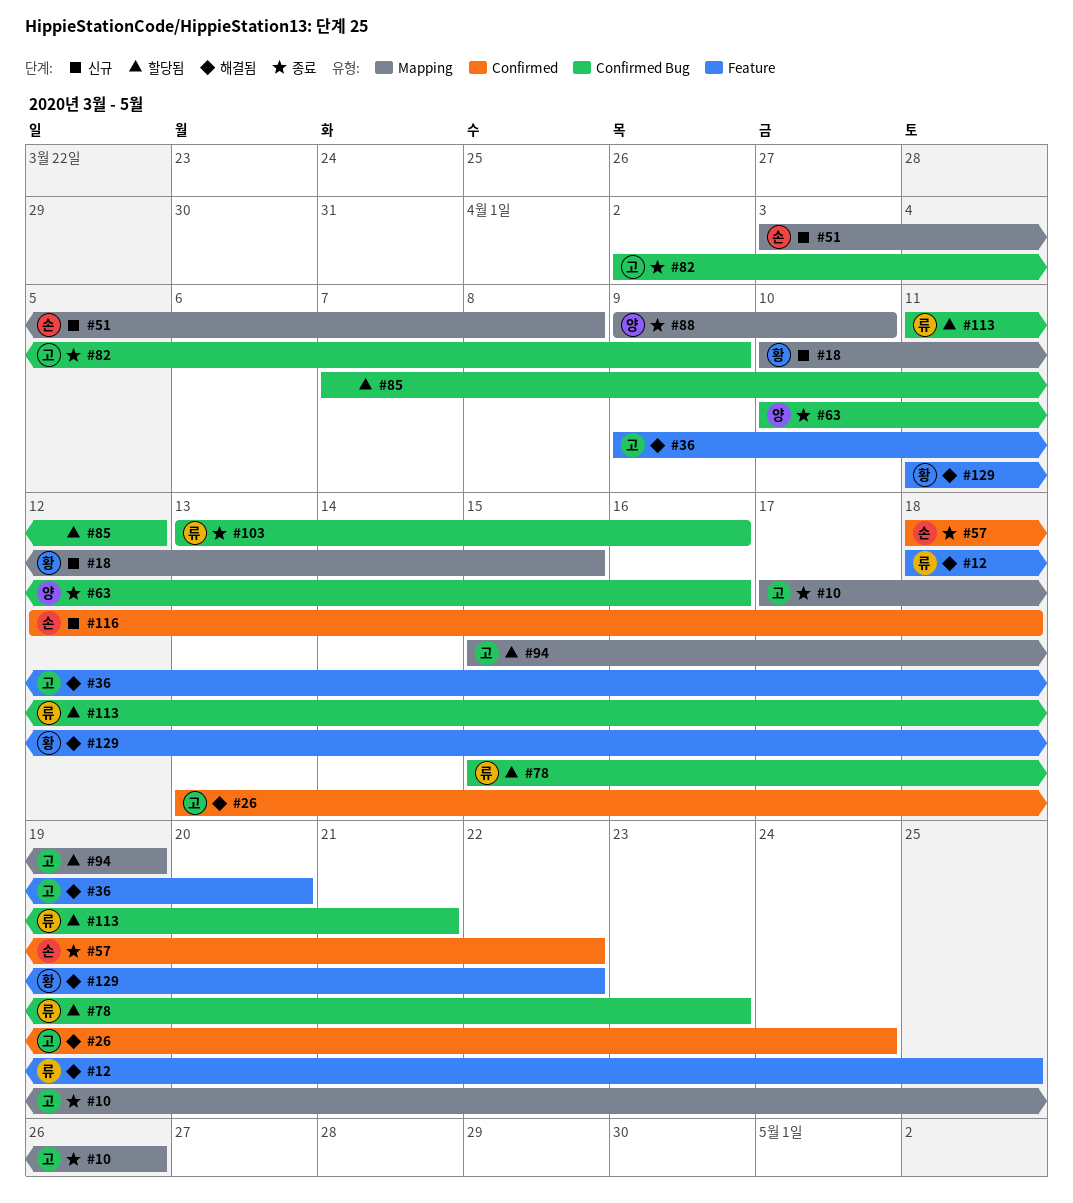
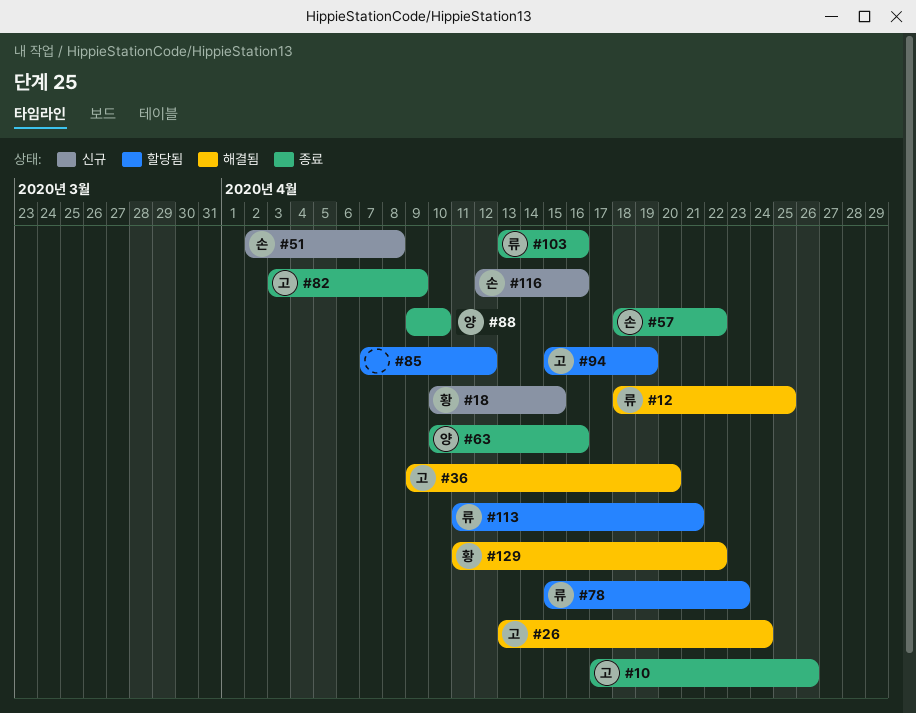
#51, start: Apr 3 -> Apr 2
#82, start: Apr 2 -> Apr 3
#116, due: Apr 18 -> Apr 16

